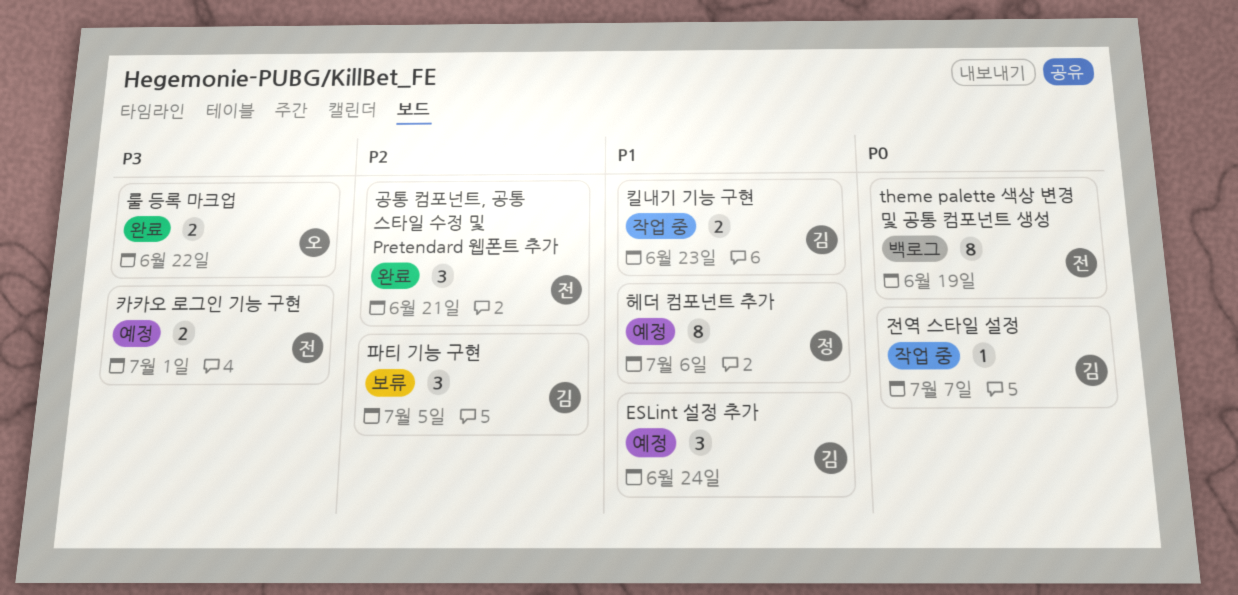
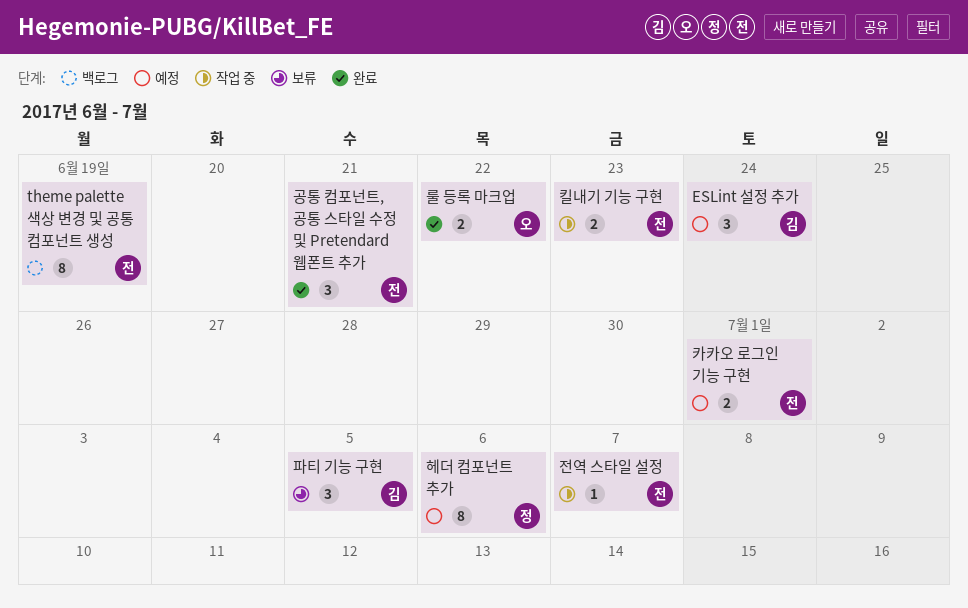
전역 스타일 설정, owner: 김 -> 전
킬내기 기능 구현, owner: 김 -> 전

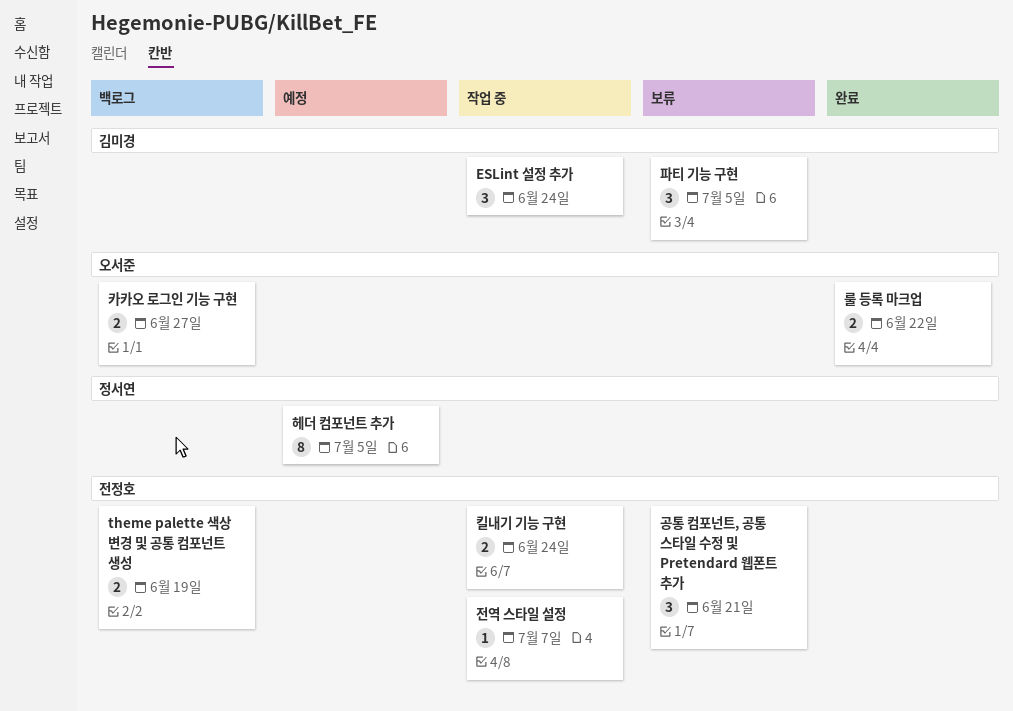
ESLint 설정 추가, status: 예정 -> 작업 중
theme palette 색상 변경 및 공통 컴포넌트 생성, estimate: 8 -> 2
공통 컴포넌트, 공통 스타일 수정 및 Pretendard 웹폰트 추가, status: 완료 -> 보류
카카오 로그인 기능 구현, status: 예정 -> 백로그
카카오 로그인 기능 구현, owner: 전정호 -> 오서준
카카오 로그인 기능 구현, due: Jul 1 -> Jun 27
킬내기 기능 구현, due: Jun 23 -> Jun 24
헤더 컴포넌트 추가, due: Jul 6 -> Jul 5

